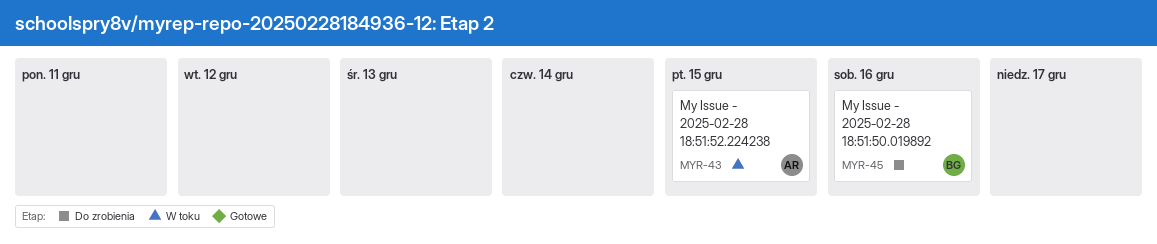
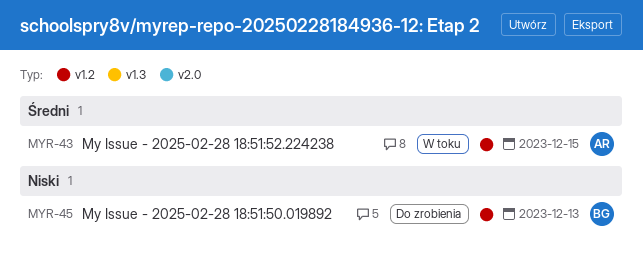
MYR-45, due: Dec 16 -> Dec 13

